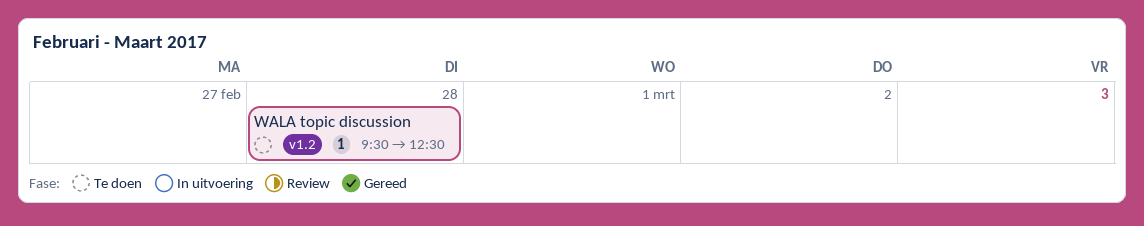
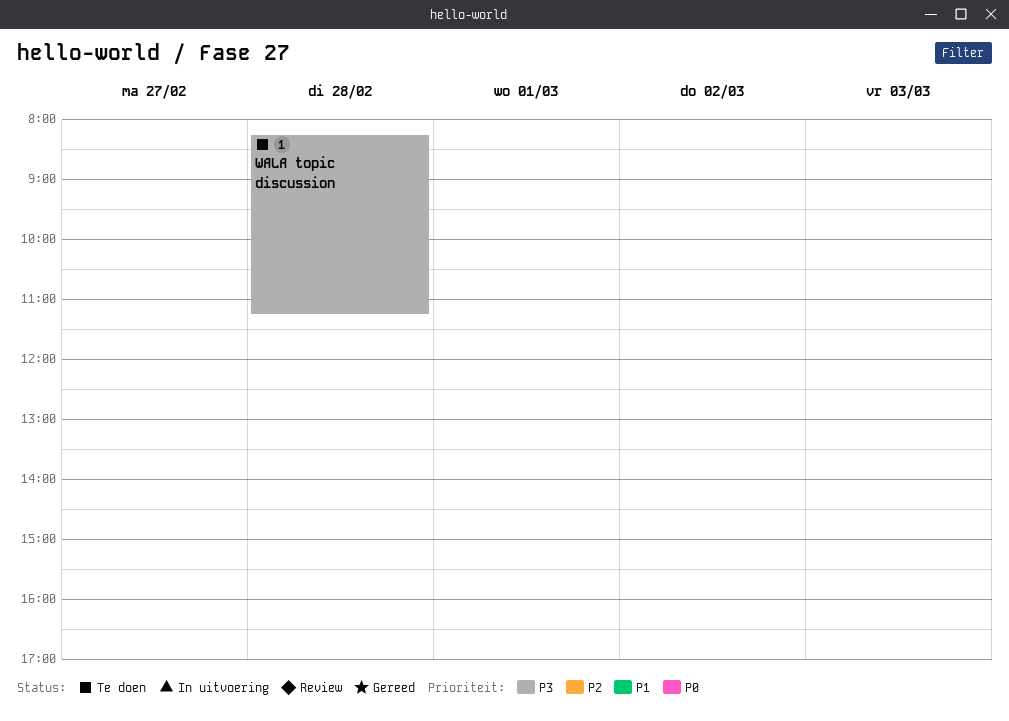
WALA topic discussion, begins: 09:30 -> 08:15
WALA topic discussion, ends: 12:30 -> 11:15

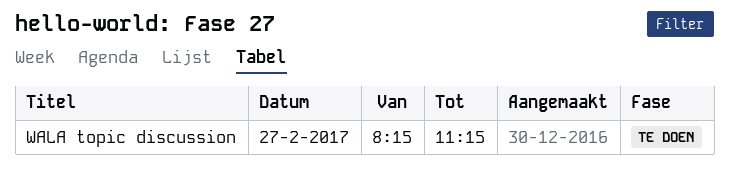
WALA topic discussion, day: Feb 28 -> Feb 27

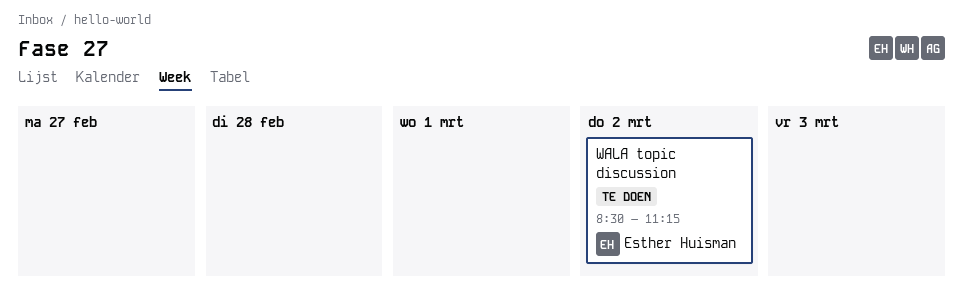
WALA topic discussion, day: Feb 27 -> Mar 2
WALA topic discussion, begins: 08:15 -> 08:30

